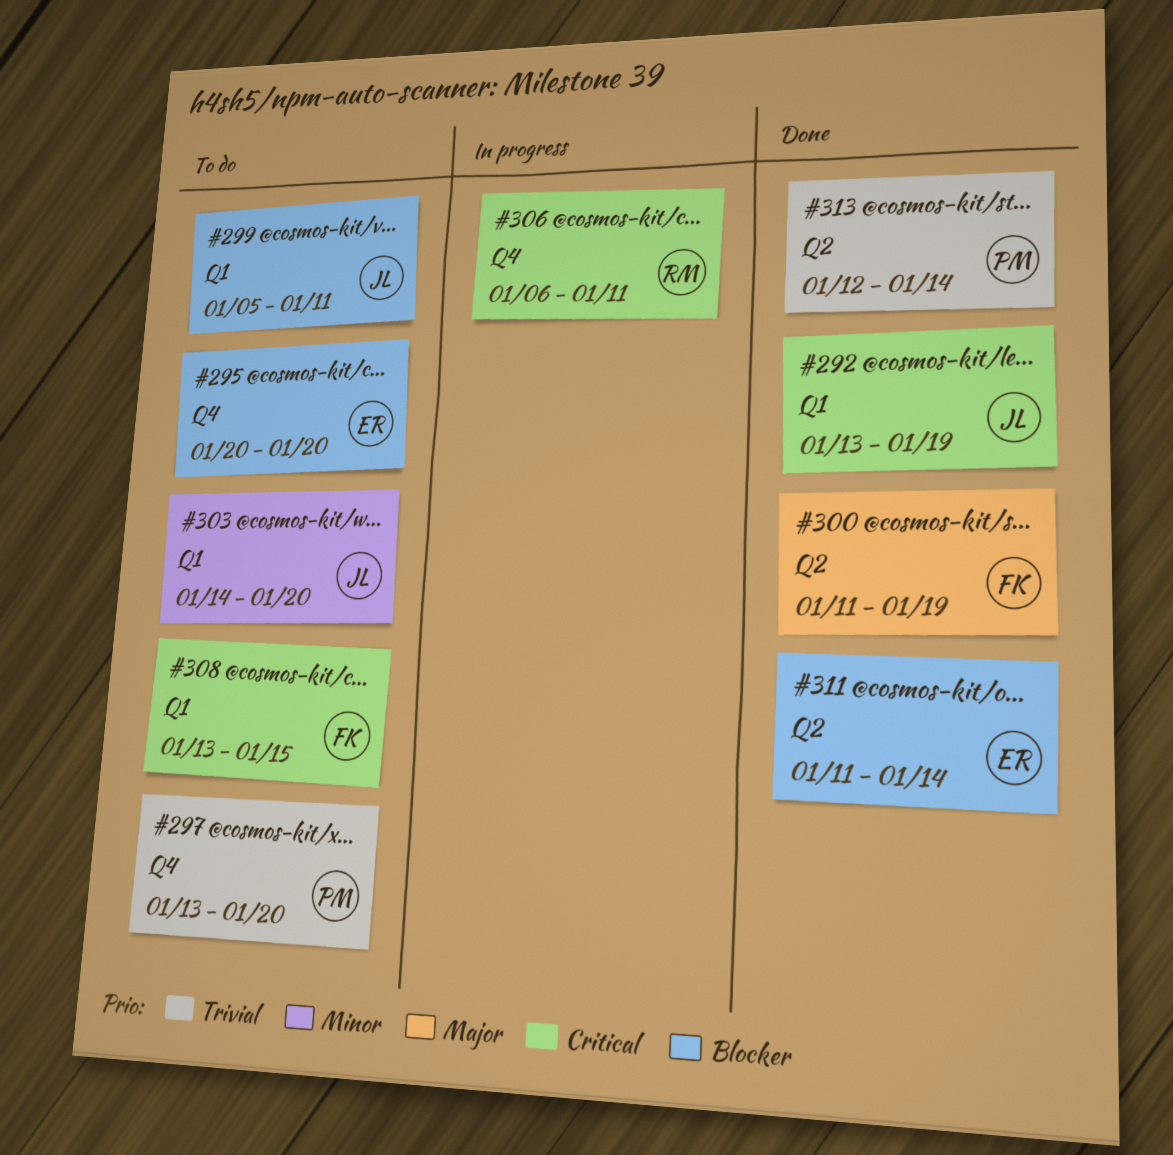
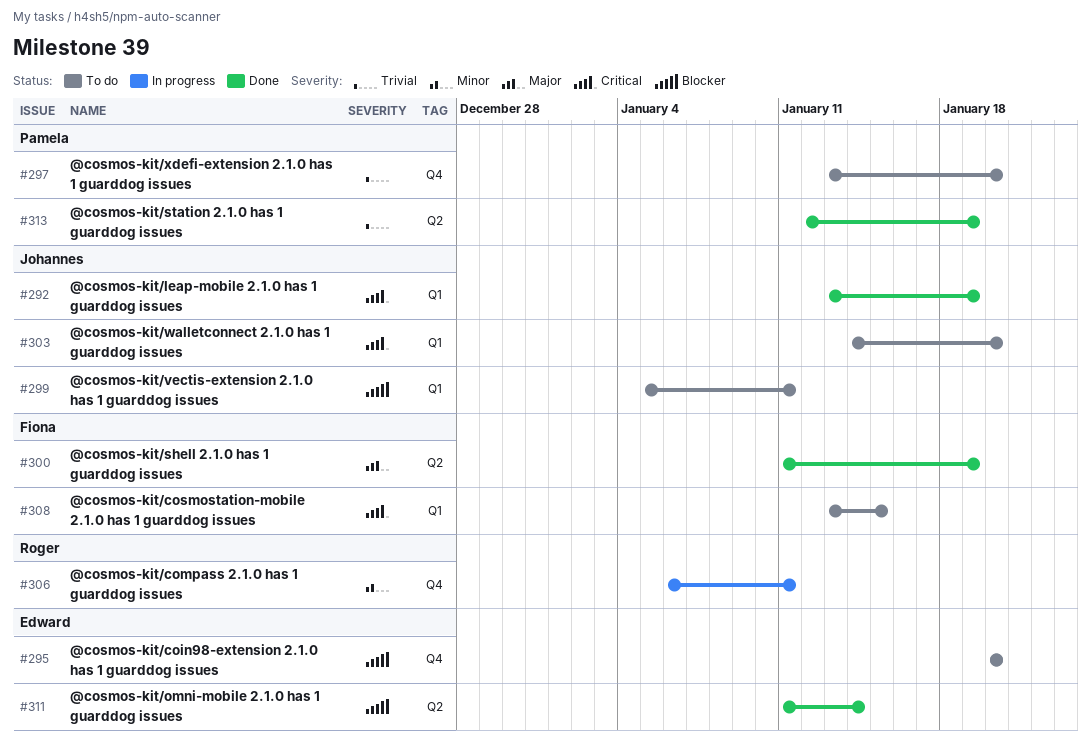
#303, priority: Minor -> Critical
#306, priority: Critical -> Minor
#313, due: Jan 14 -> Jan 19

